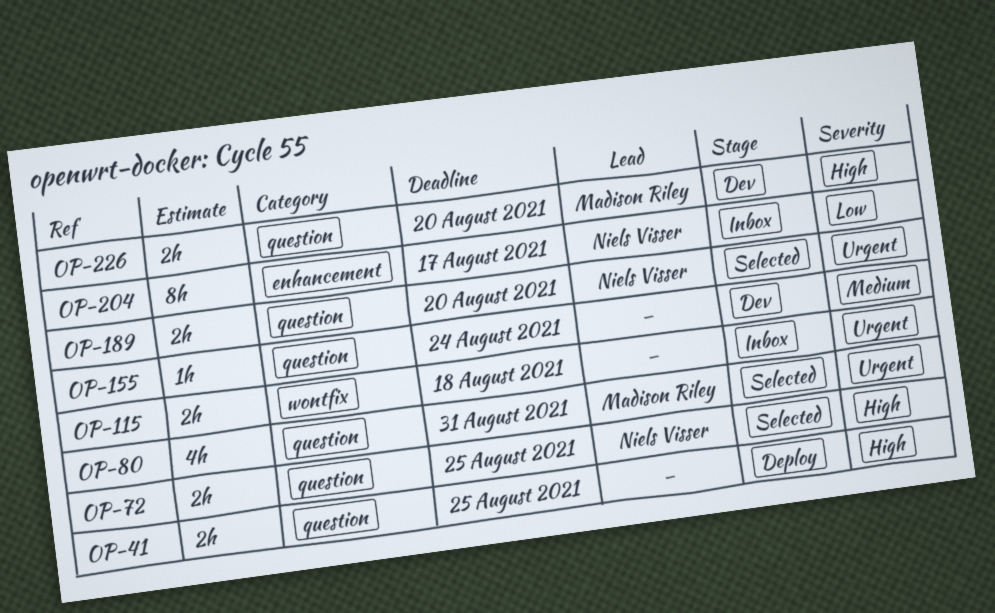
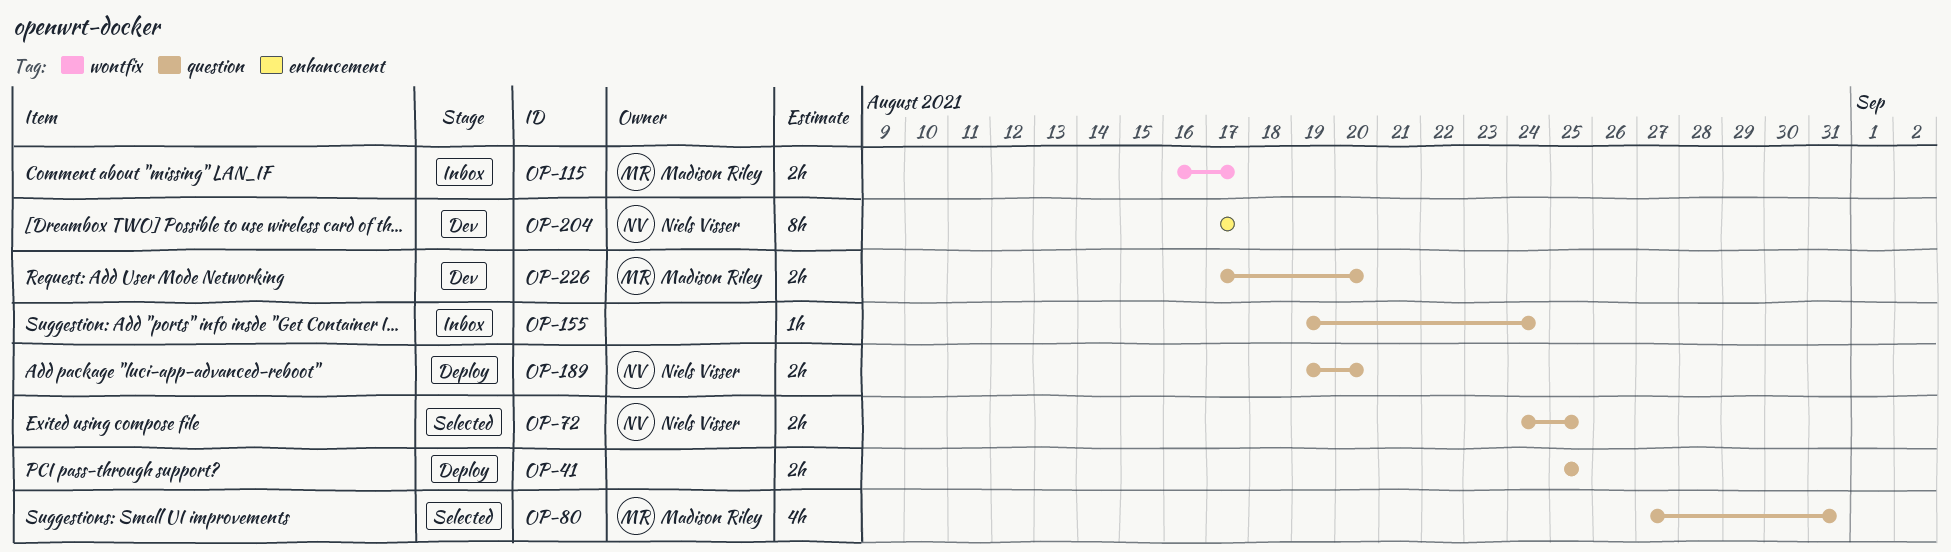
OP-115, owner: none -> Madison Riley
OP-115, due: Aug 18 -> Aug 17
OP-155, status: Dev -> Inbox
OP-189, status: Selected -> Deploy
OP-204, status: Inbox -> Dev

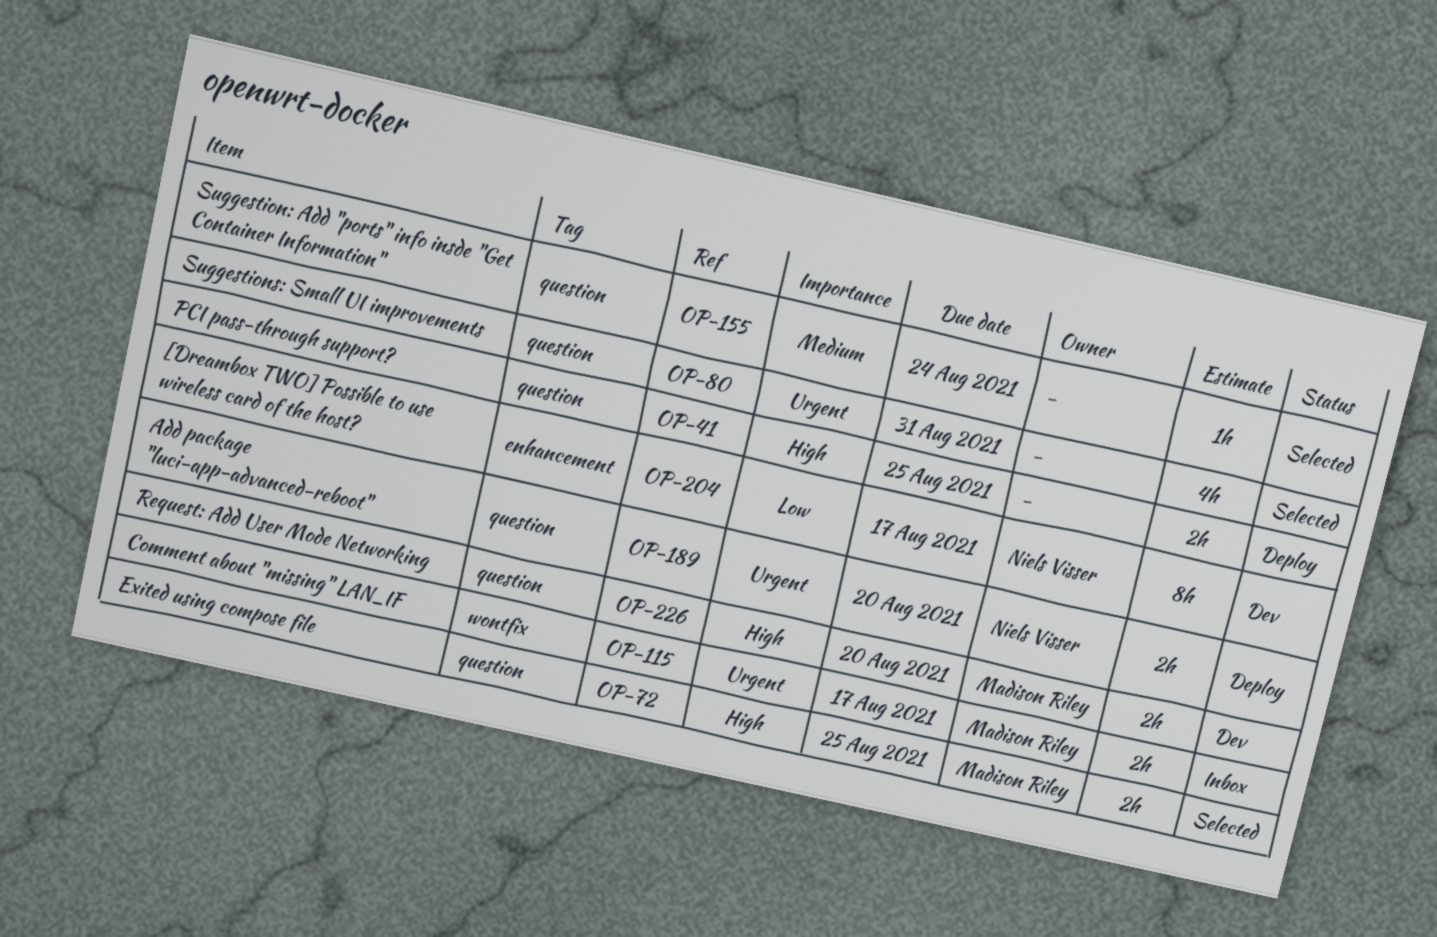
OP-72, owner: Niels Visser -> Madison Riley
OP-80, owner: Madison Riley -> none
OP-155, status: Inbox -> Selected

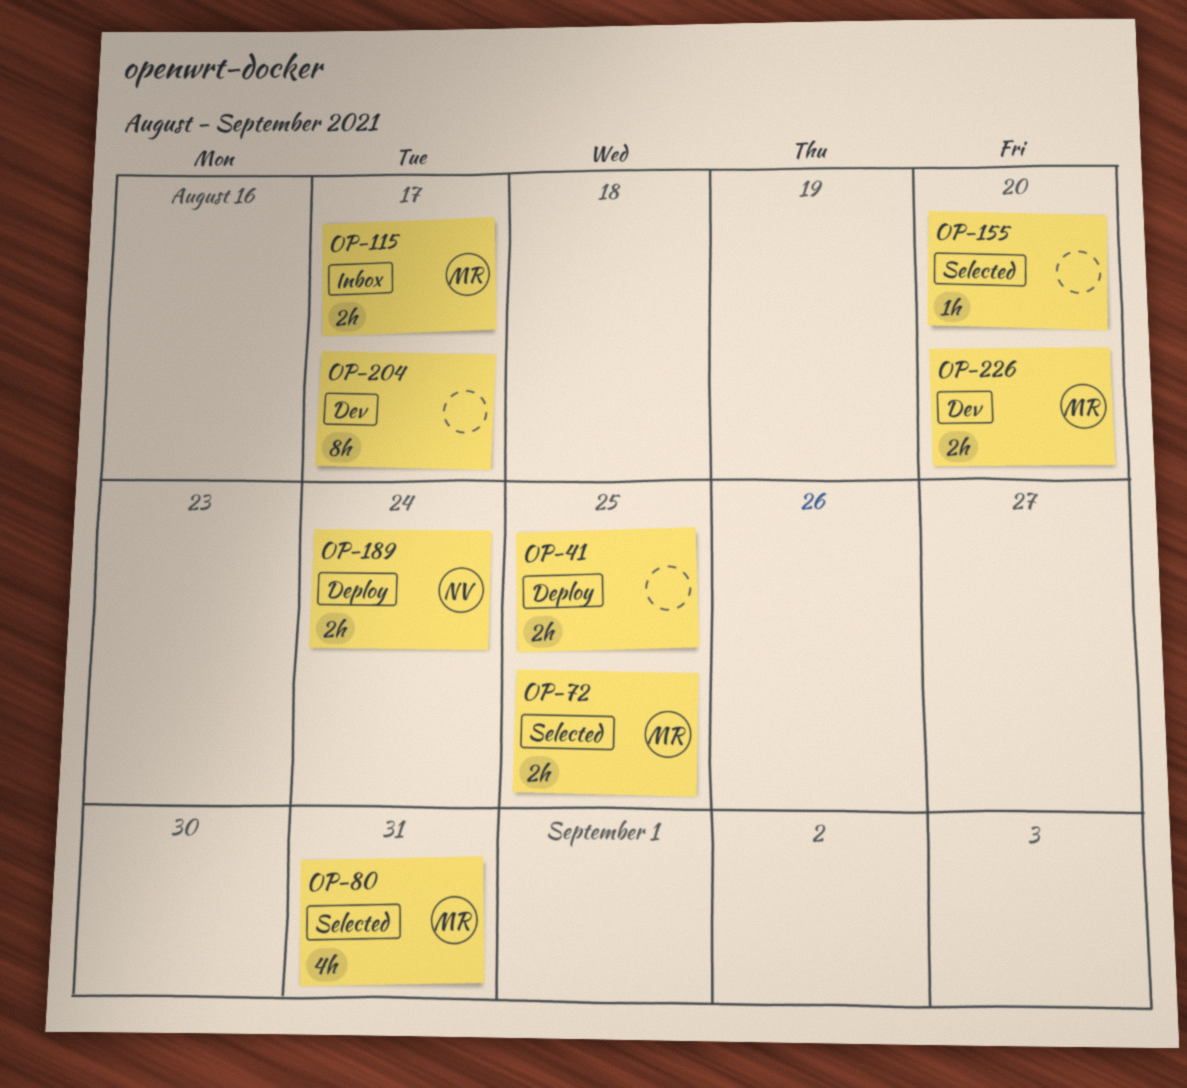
OP-80, owner: none -> Madison Riley
OP-155, due: Aug 24 -> Aug 20
OP-189, due: Aug 20 -> Aug 24
OP-204, owner: Niels Visser -> none

